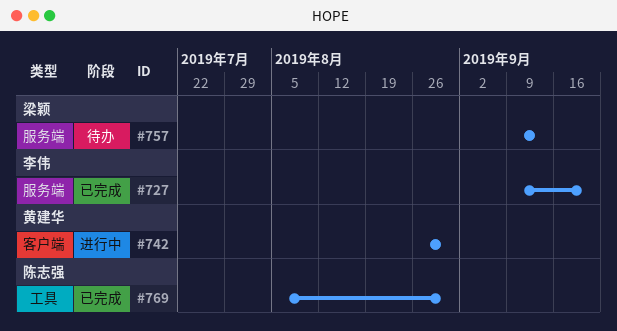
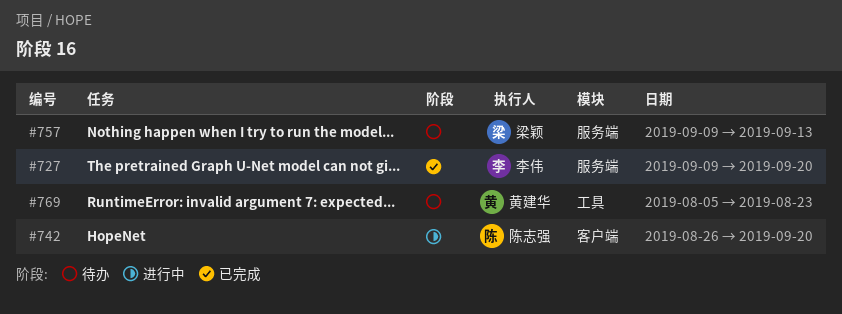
#742, owner: 黄建华 -> 陈志强
#742, due: Aug 30 -> Sep 20
#769, status: 已完成 -> 待办
#769, owner: 陈志强 -> 黄建华
#769, due: Aug 30 -> Aug 23

